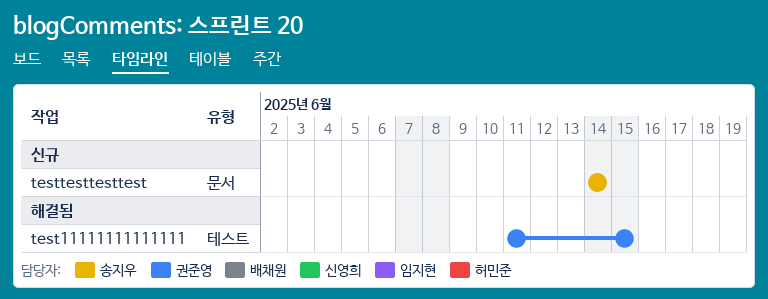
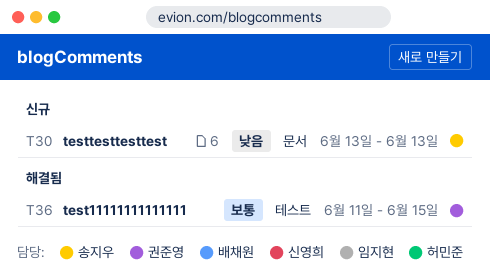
testtesttesttest, start: Jun 14 -> Jun 13
testtesttesttest, due: Jun 14 -> Jun 13

